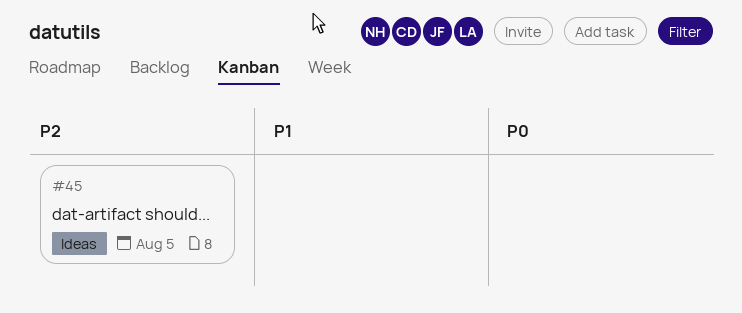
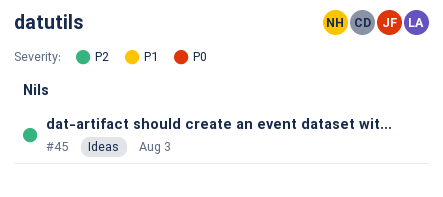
#45, due: Aug 5 -> Aug 3

